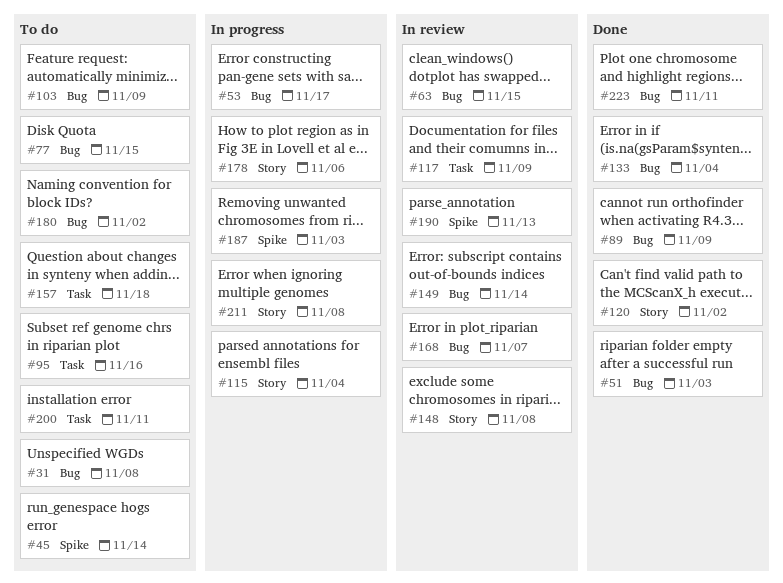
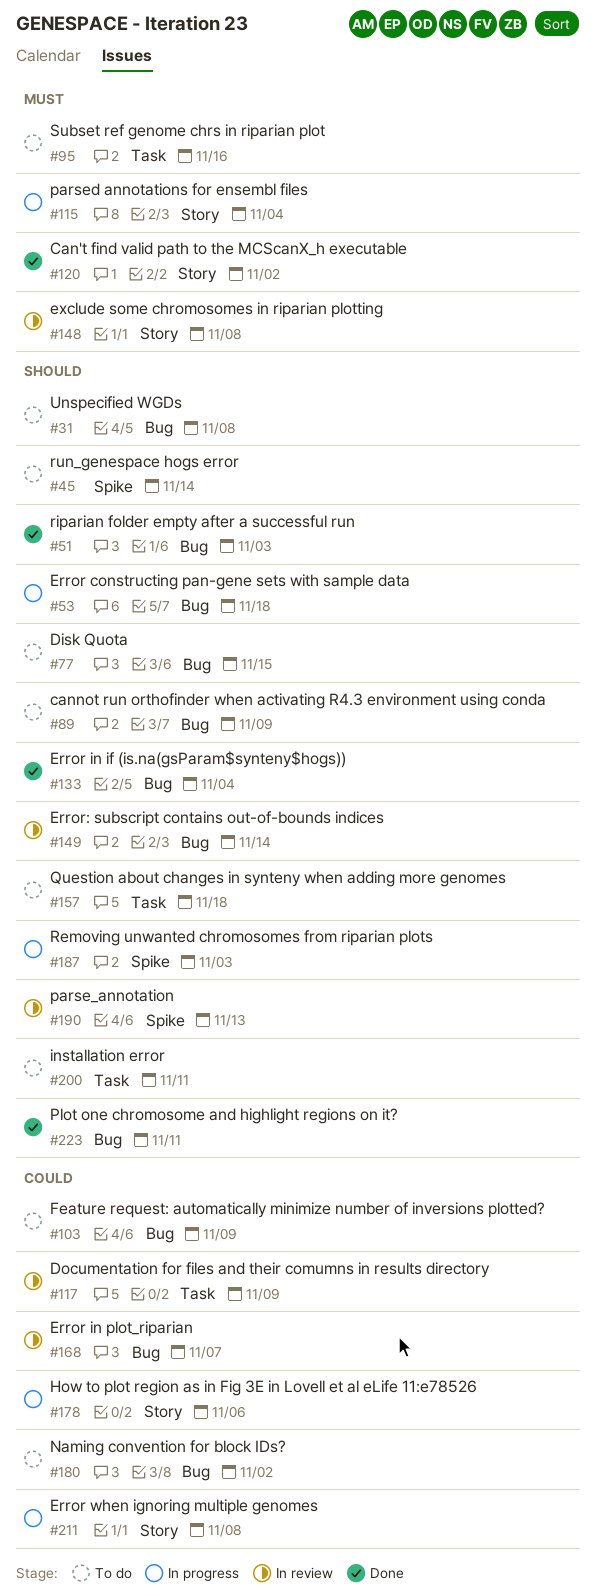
#53, due: Nov 17 -> Nov 18
#63: present -> none
#89, status: Done -> To do

